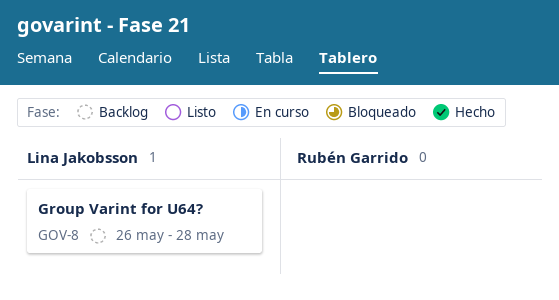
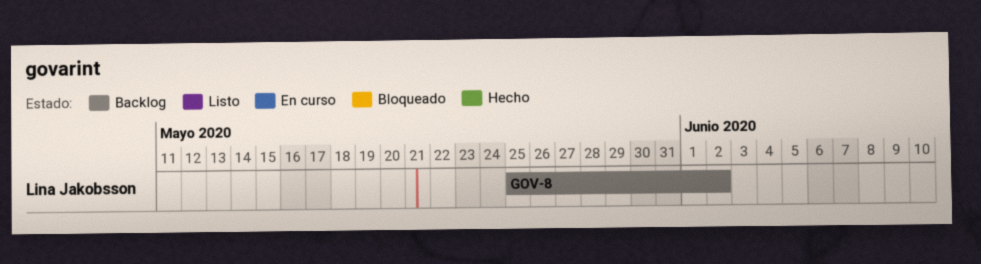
GOV-8, start: May 26 -> May 25
GOV-8, due: May 28 -> Jun 2

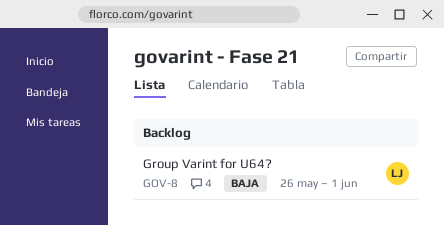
GOV-8, start: May 25 -> May 26
GOV-8, due: Jun 2 -> Jun 1

